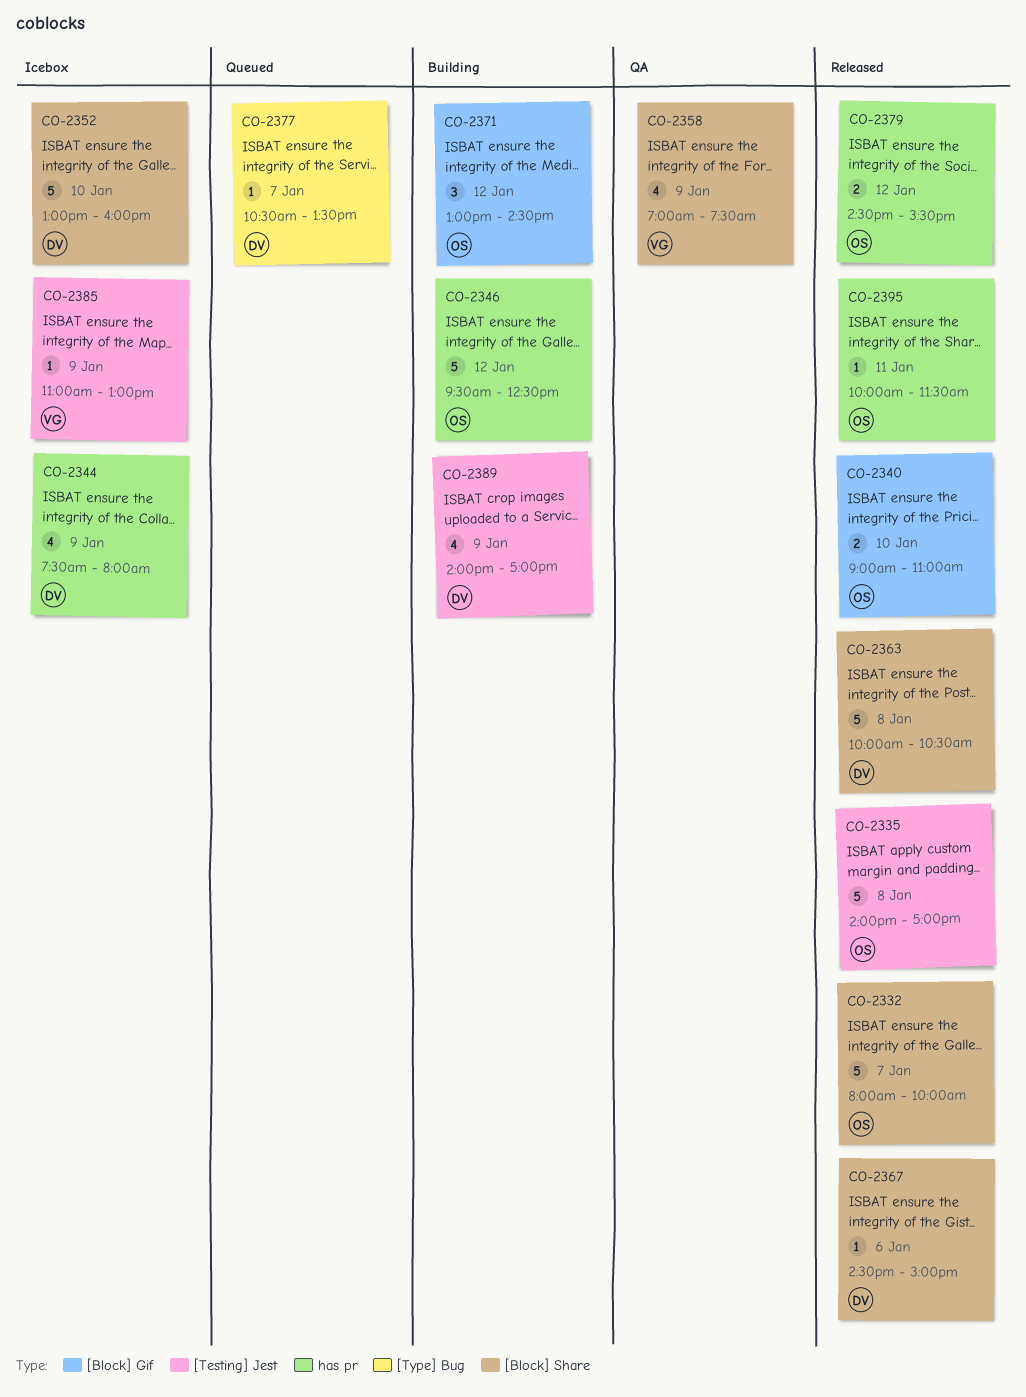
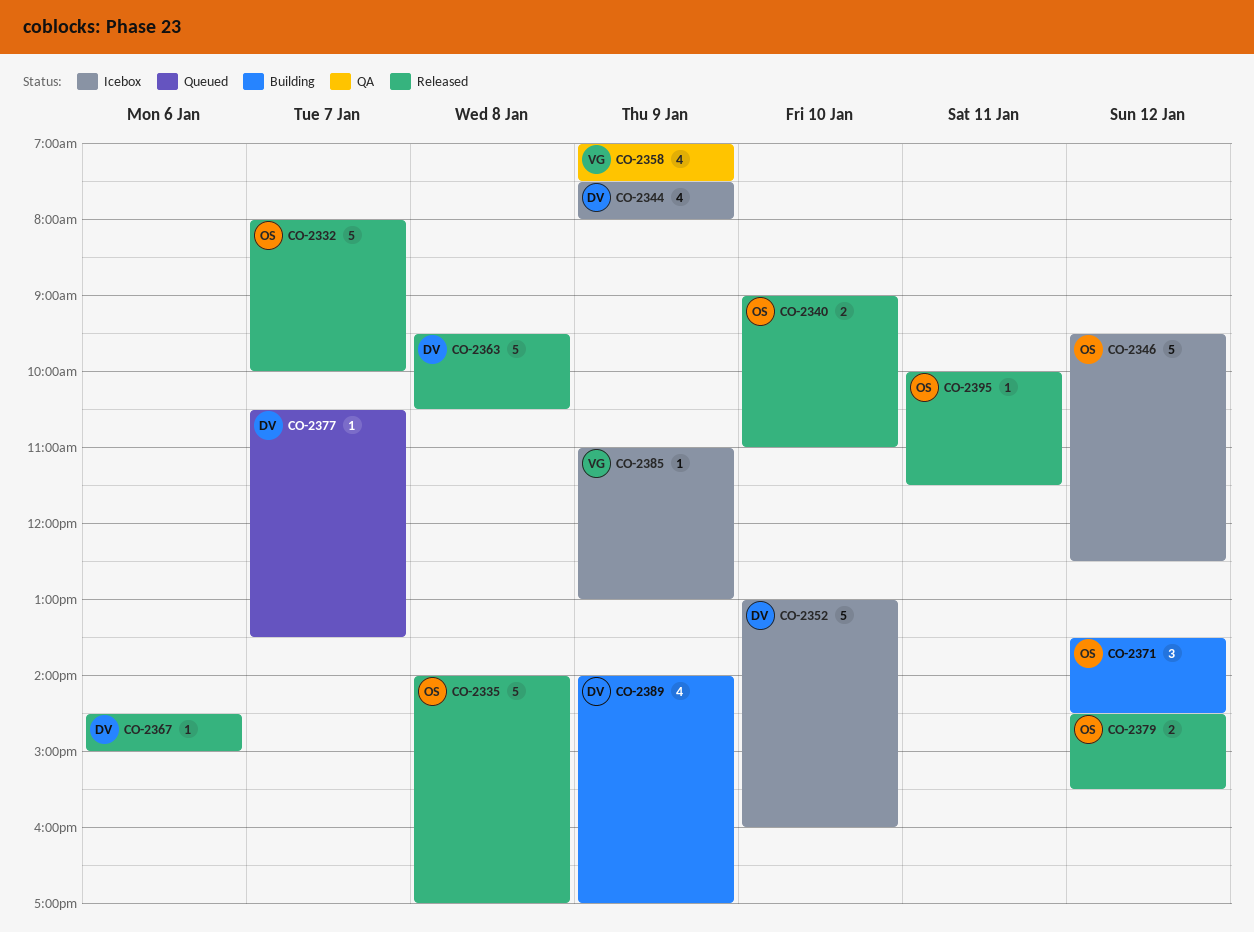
CO-2346, status: Building -> Icebox
CO-2363, begins: 10:00 -> 09:30
CO-2371, begins: 13:00 -> 13:30

